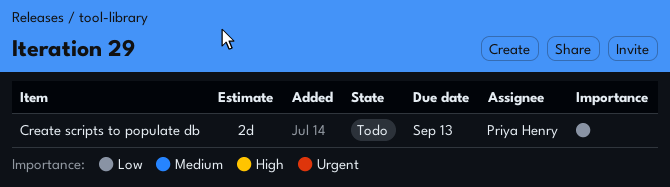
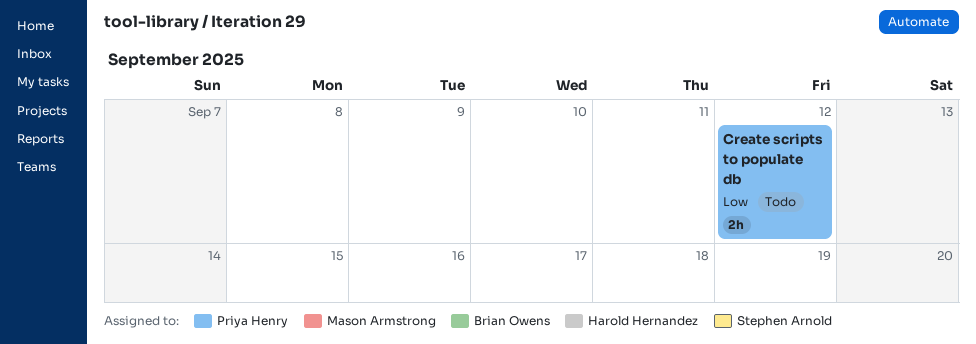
Create scripts to populate db, estimate: 2d -> 2h
Create scripts to populate db, due: Sep 13 -> Sep 12

